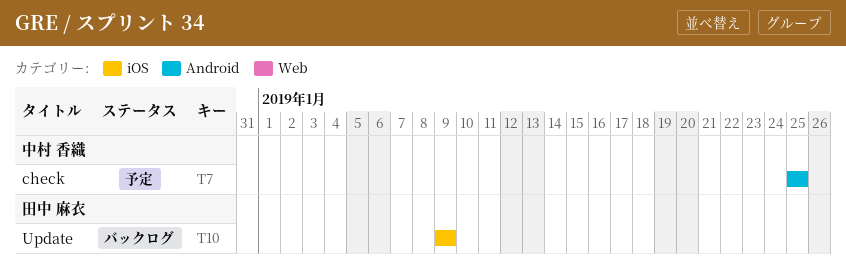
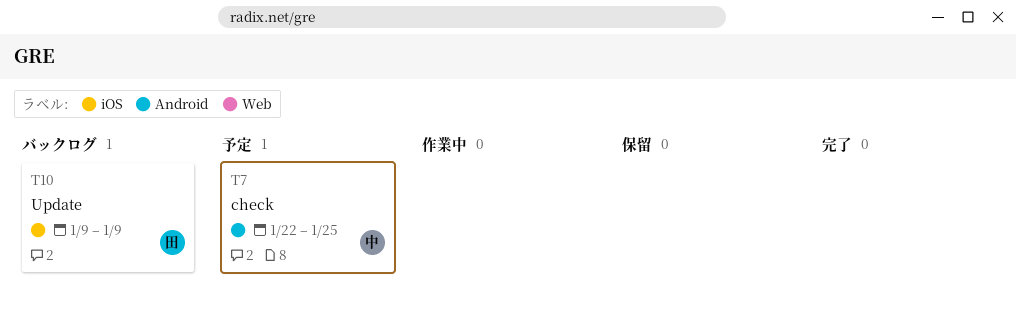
T7, start: Jan 25 -> Jan 22

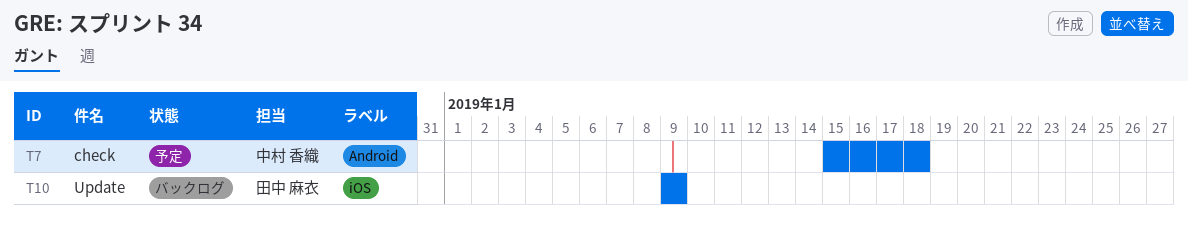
T7, start: Jan 22 -> Jan 15
T7, due: Jan 25 -> Jan 18

